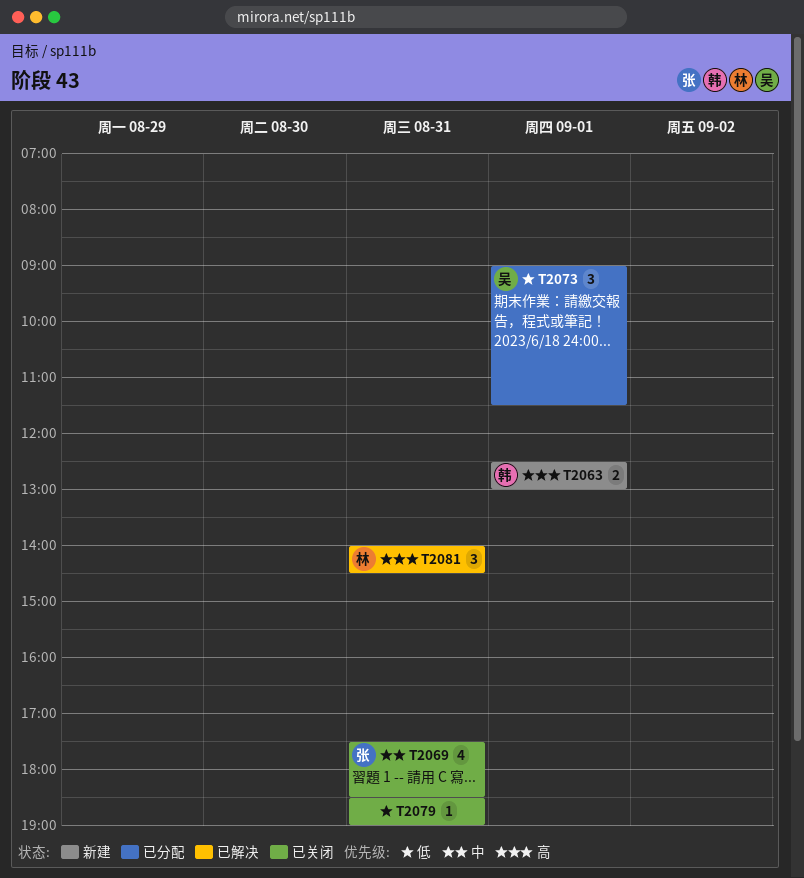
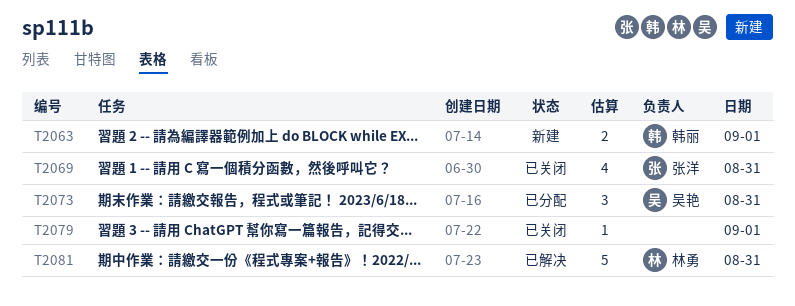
T2073, day: Sep 1 -> Aug 31
T2079, day: Aug 31 -> Sep 1
T2081, estimate: 3 -> 5

